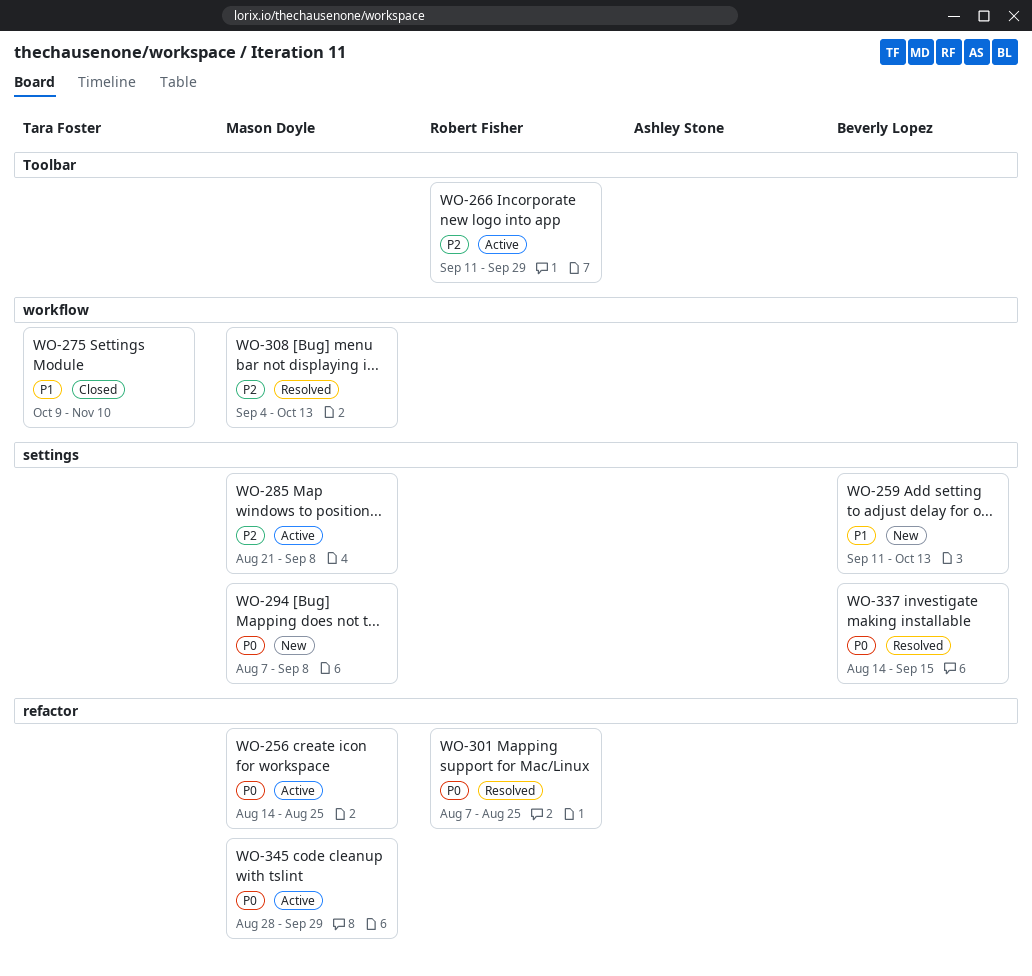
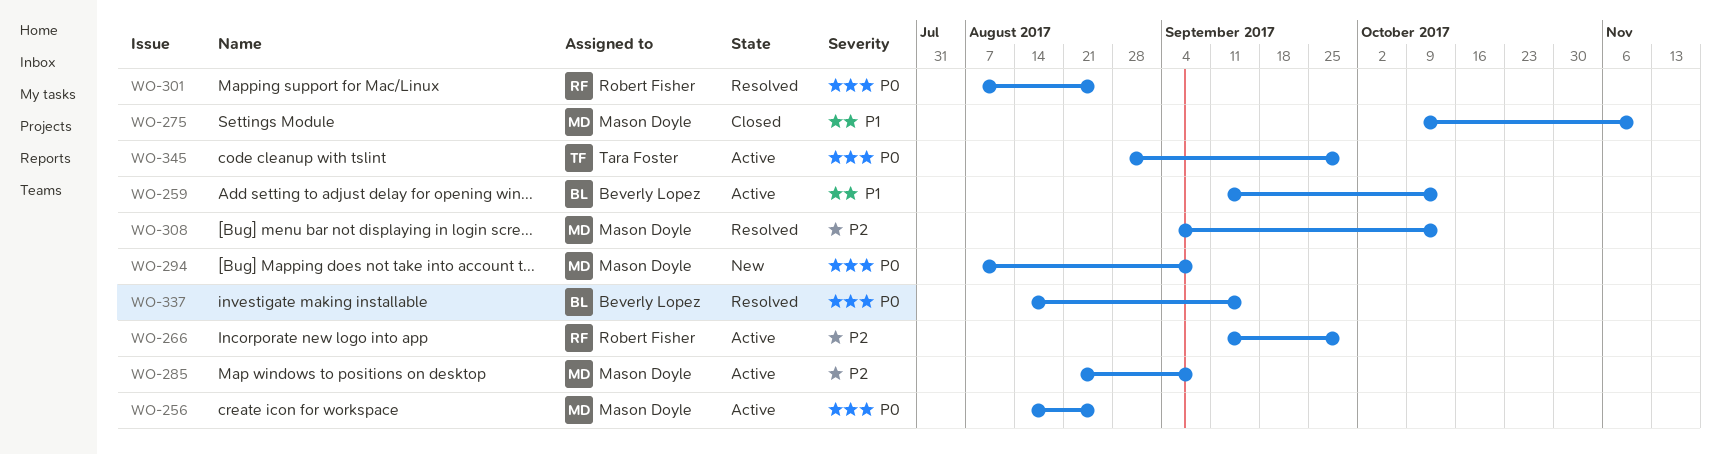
WO-259, status: New -> Active
WO-275, owner: Tara Foster -> Mason Doyle
WO-345, owner: Mason Doyle -> Tara Foster

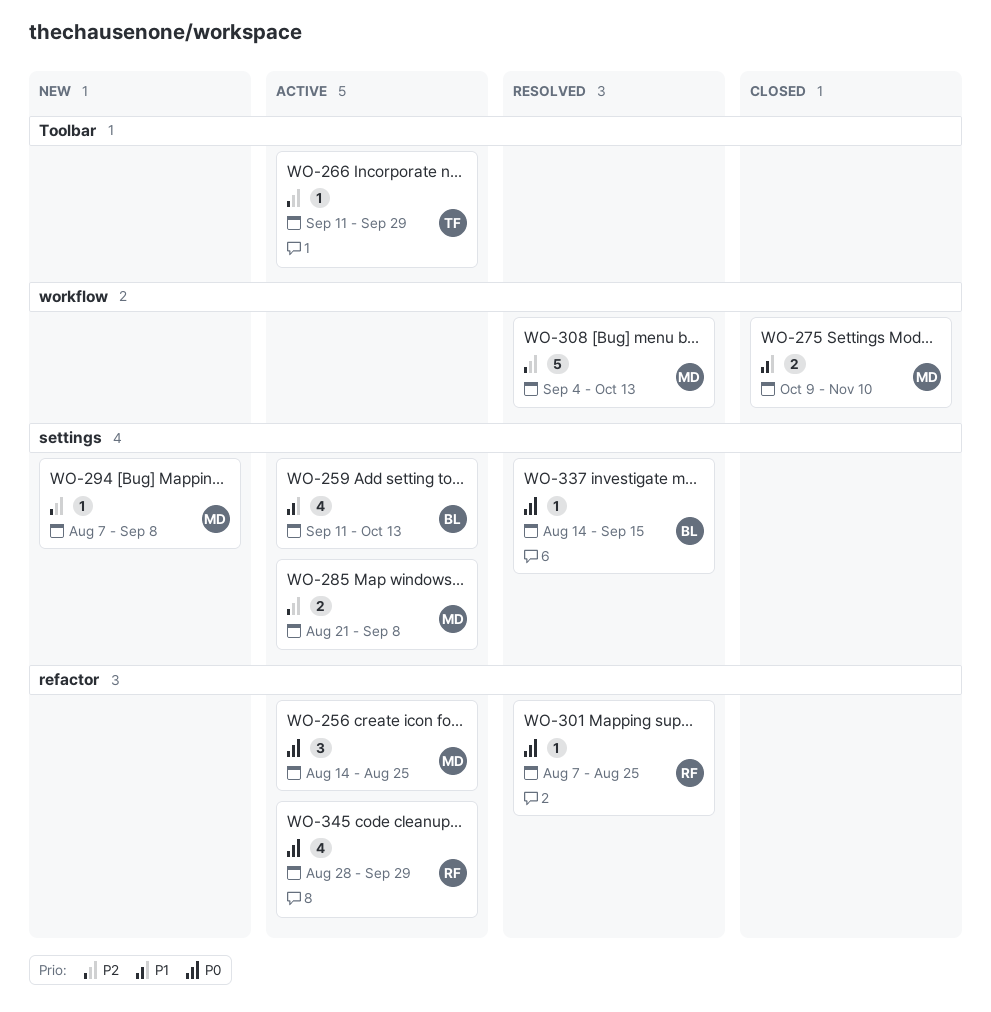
WO-266, owner: Robert Fisher -> Tara Foster
WO-294, priority: P0 -> P2
WO-345, owner: Tara Foster -> Robert Fisher

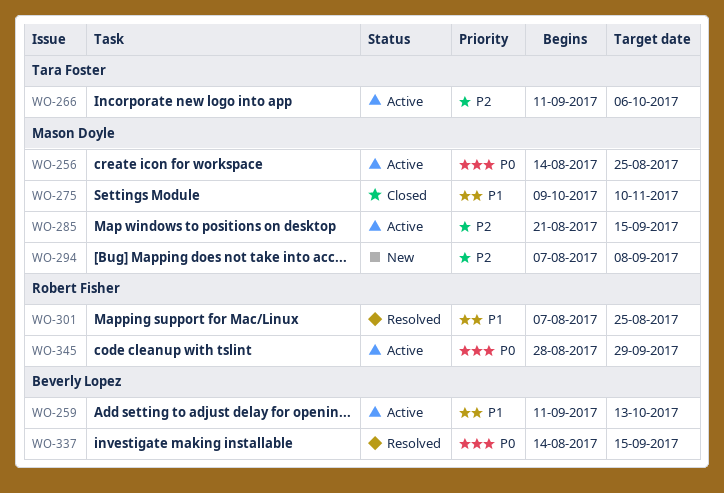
WO-266, due: Sep 29 -> Oct 6
WO-285, due: Sep 8 -> Sep 15
WO-301, priority: P0 -> P1
WO-308: present -> none

